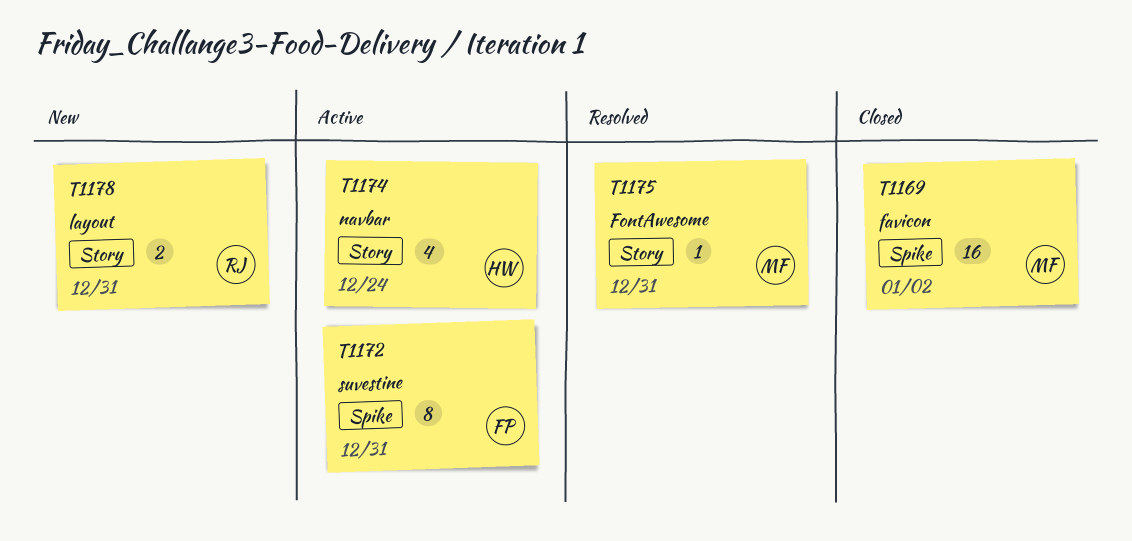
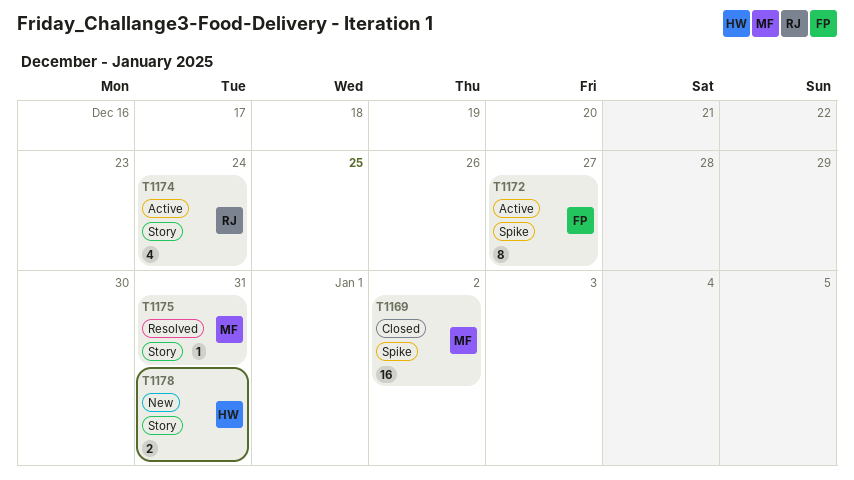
T1172, due: Dec 31 -> Dec 27
T1174, owner: HW -> RJ
T1178, owner: RJ -> HW

